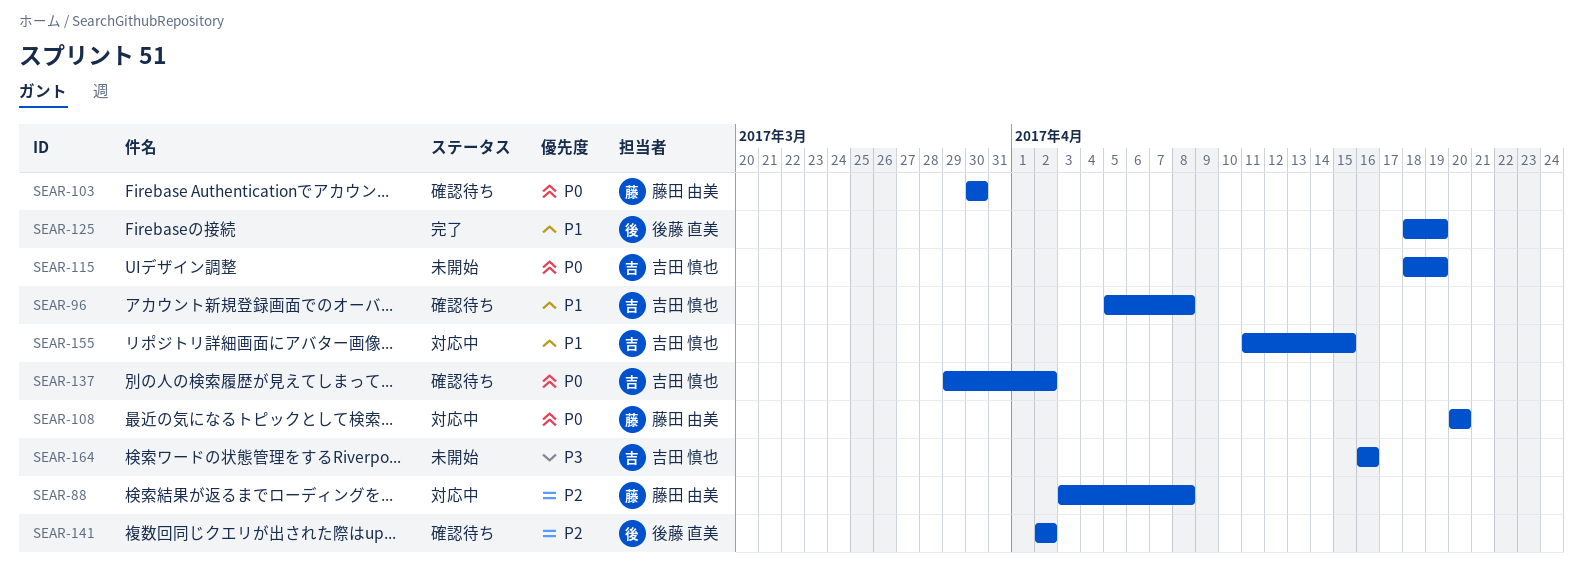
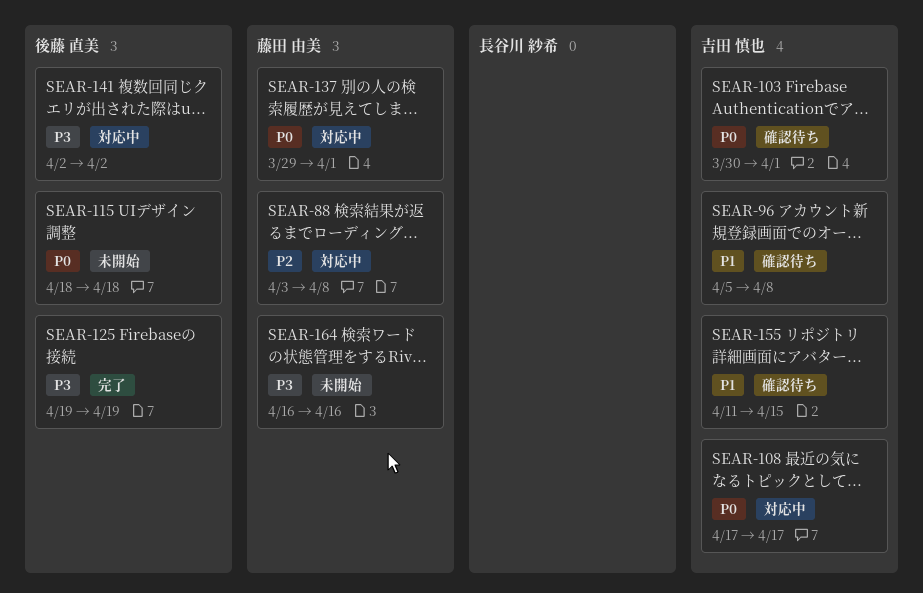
SEAR-103, owner: 藤田 由美 -> 吉田 慎也
SEAR-103, due: Mar 30 -> Apr 1
SEAR-108, owner: 藤田 由美 -> 吉田 慎也
SEAR-108, start: Apr 20 -> Apr 17
SEAR-108, due: Apr 20 -> Apr 17
SEAR-115, owner: 吉田 慎也 -> 後藤 直美
SEAR-115, due: Apr 19 -> Apr 18
SEAR-125, priority: P1 -> P3
SEAR-125, start: Apr 18 -> Apr 19
SEAR-137, status: 確認待ち -> 対応中
SEAR-137, owner: 吉田 慎也 -> 藤田 由美
SEAR-137, due: Apr 2 -> Apr 1
SEAR-141, status: 確認待ち -> 対応中
SEAR-141, priority: P2 -> P3
SEAR-155, status: 対応中 -> 確認待ち
SEAR-164, owner: 吉田 慎也 -> 藤田 由美

